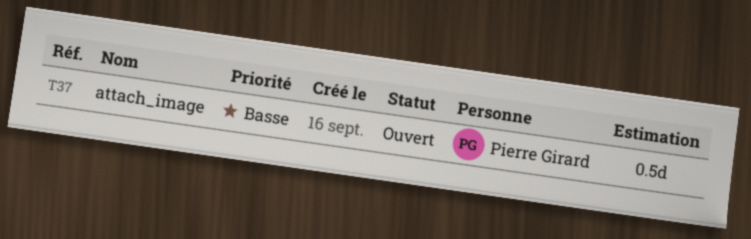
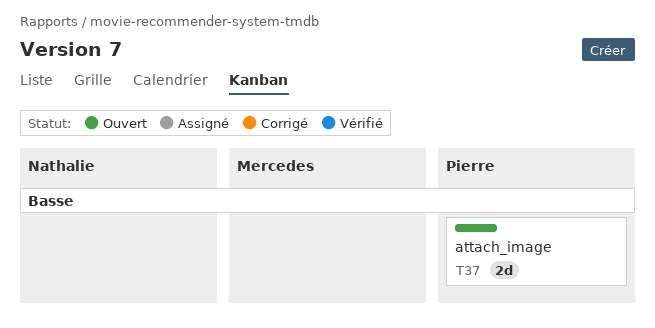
T37, estimate: 0.5d -> 2d

